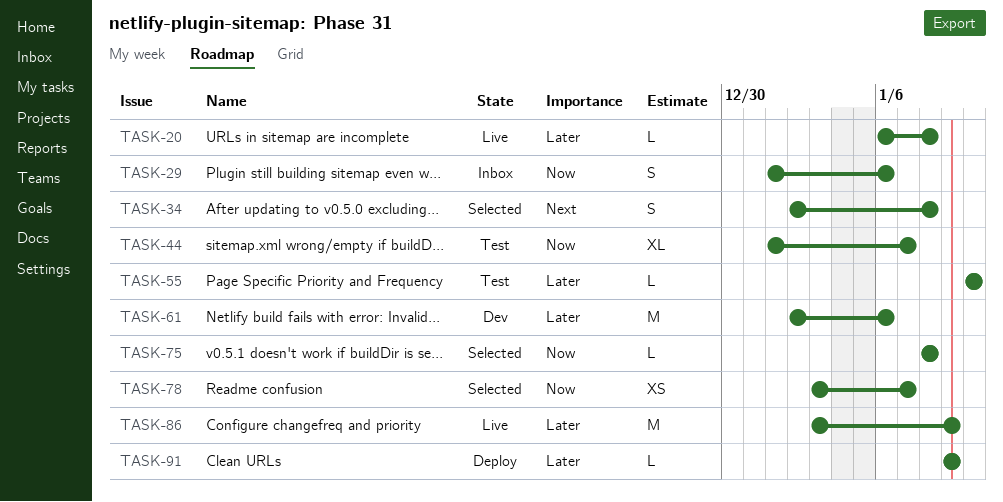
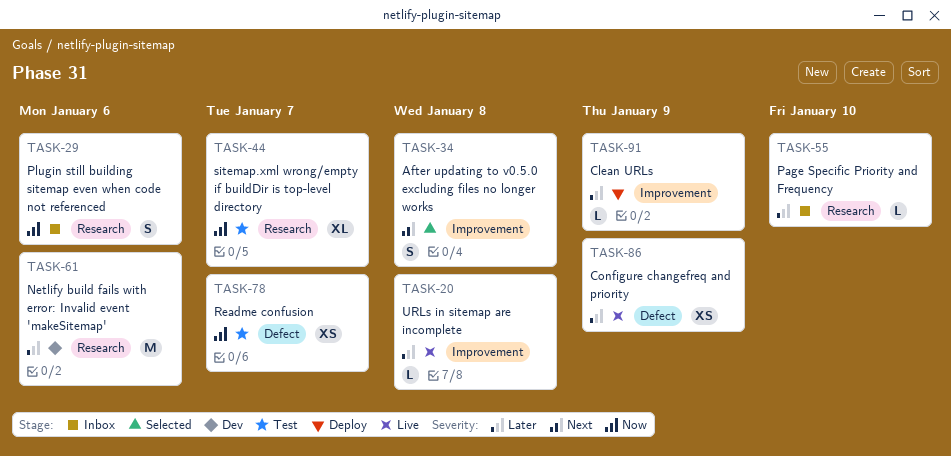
TASK-55, status: Test -> Inbox
TASK-75: present -> none
TASK-78, status: Selected -> Test
TASK-86, estimate: M -> XS

